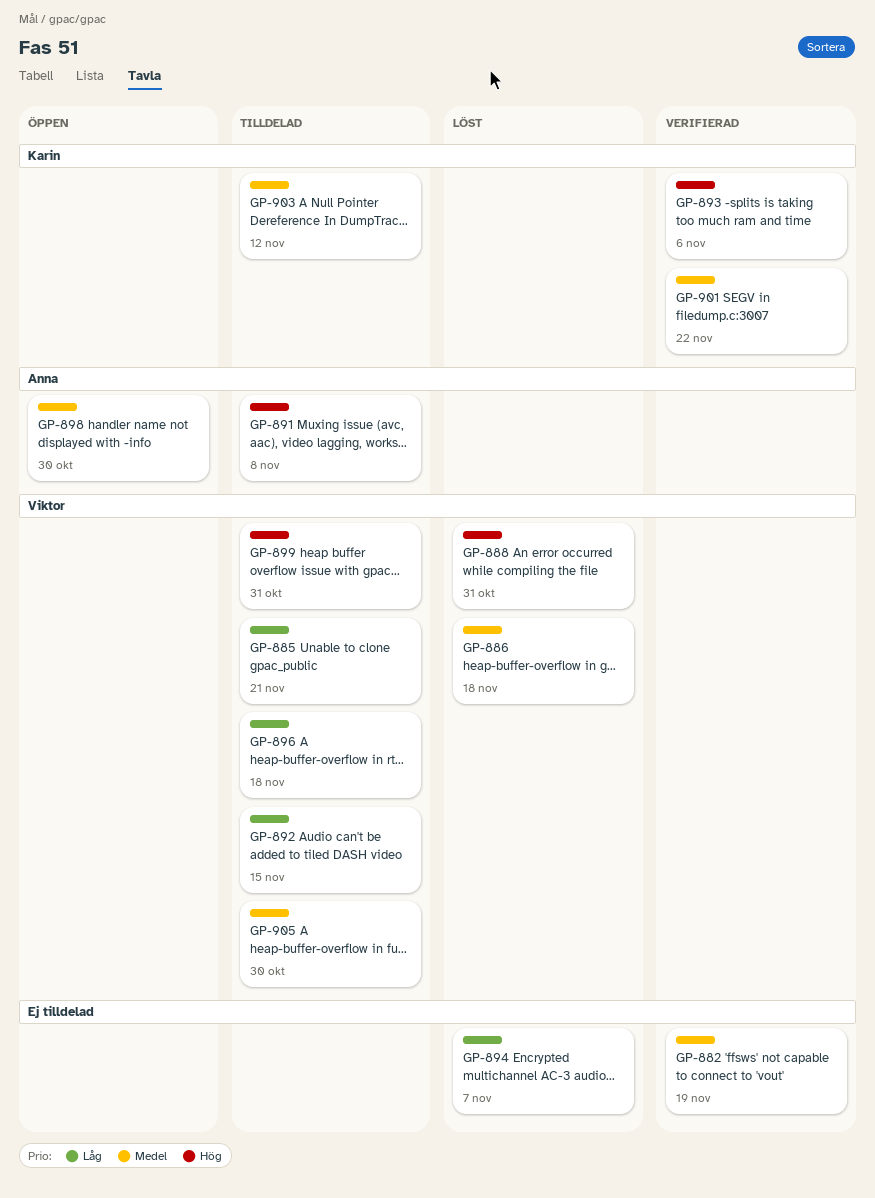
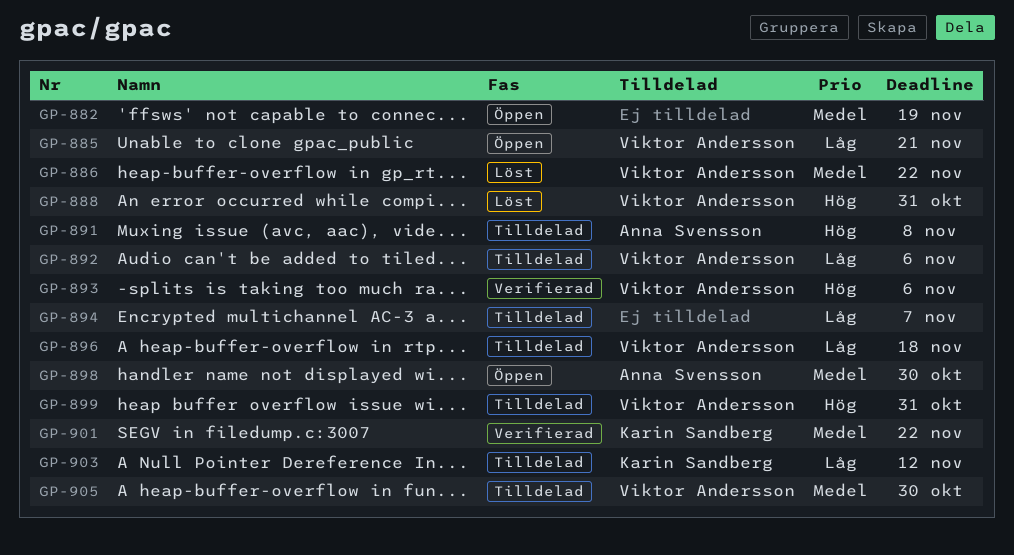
GP-882, status: Verifierad -> Öppen
GP-885, status: Tilldelad -> Öppen
GP-886, due: Nov 18 -> Nov 22
GP-892, due: Nov 15 -> Nov 6
GP-893, owner: Karin Sandberg -> Viktor Andersson
GP-894, status: Löst -> Tilldelad
GP-903, priority: Medel -> Låg

